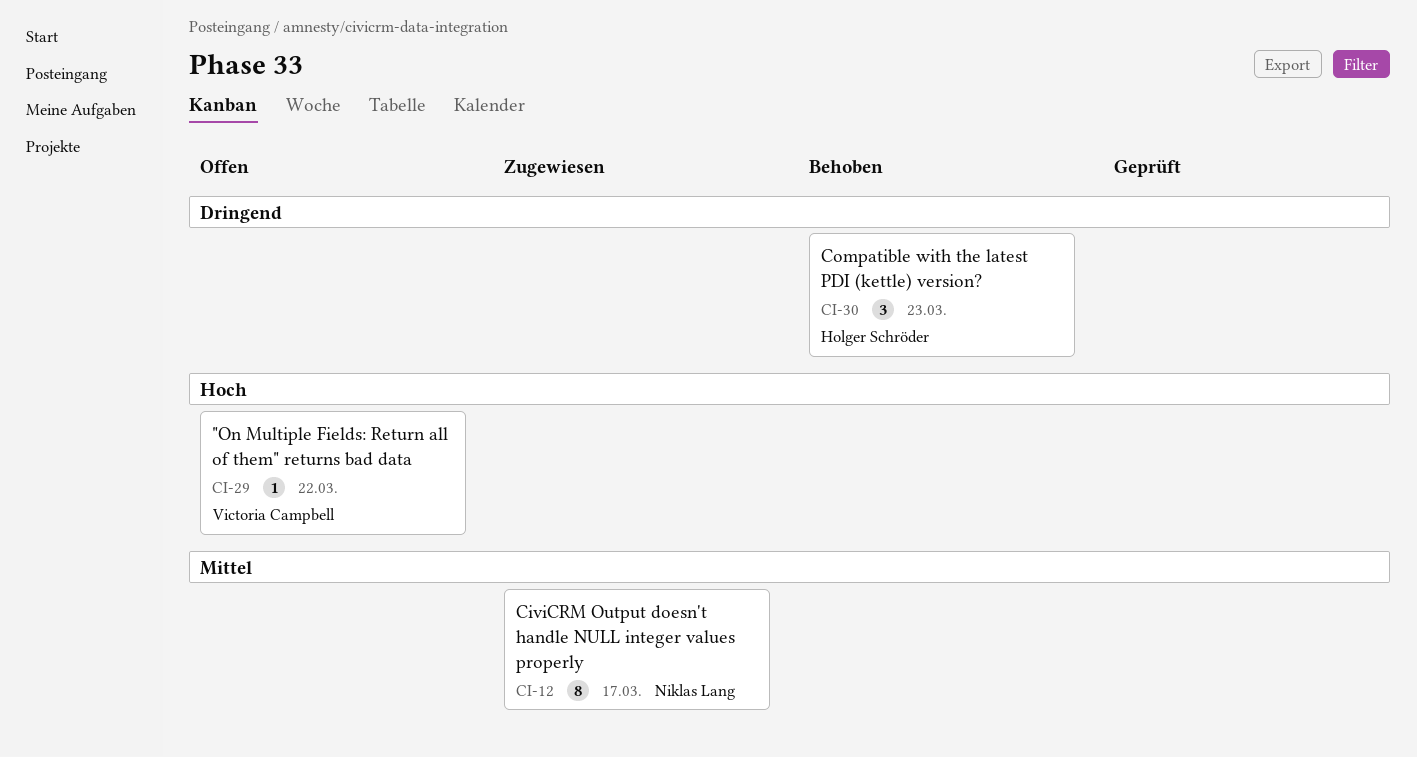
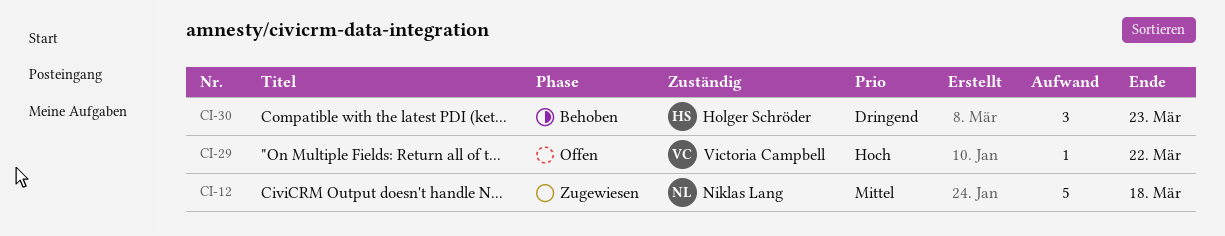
CI-12, estimate: 8 -> 5
CI-12, due: Mar 17 -> Mar 18

